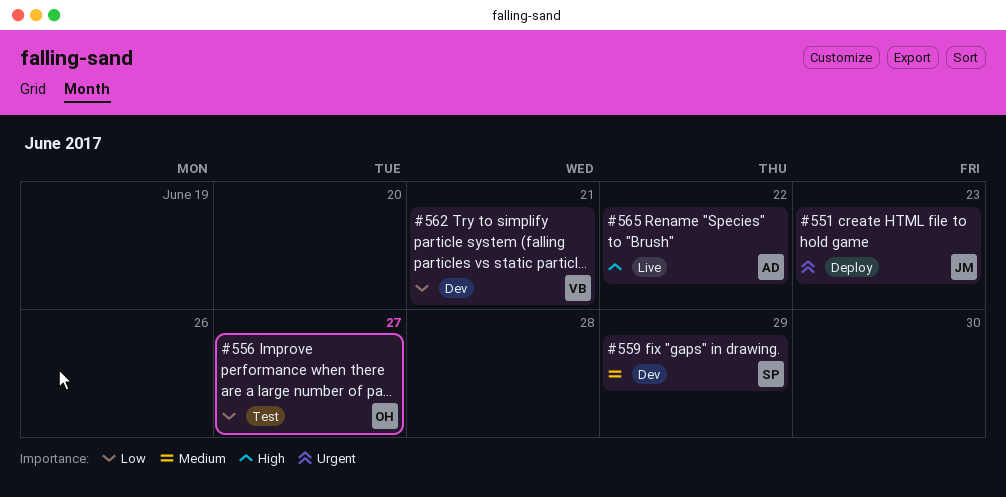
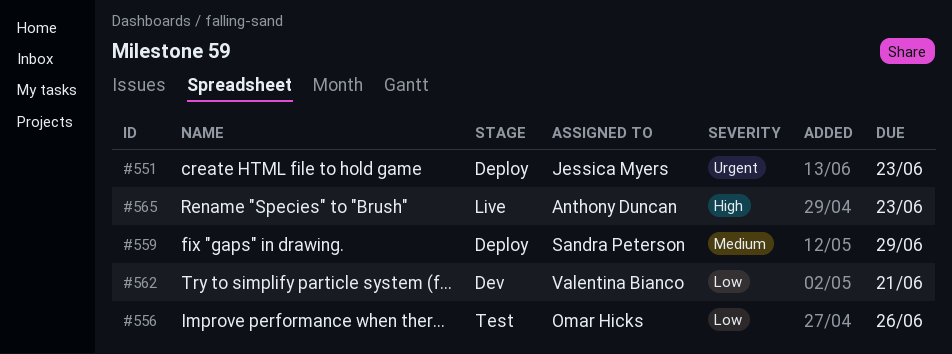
#556, due: Jun 27 -> Jun 26
#559, status: Dev -> Deploy
#565, due: Jun 22 -> Jun 23

